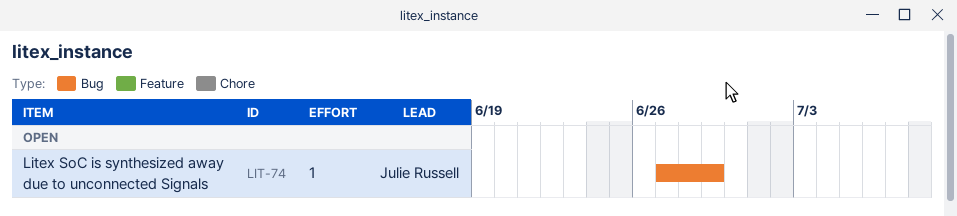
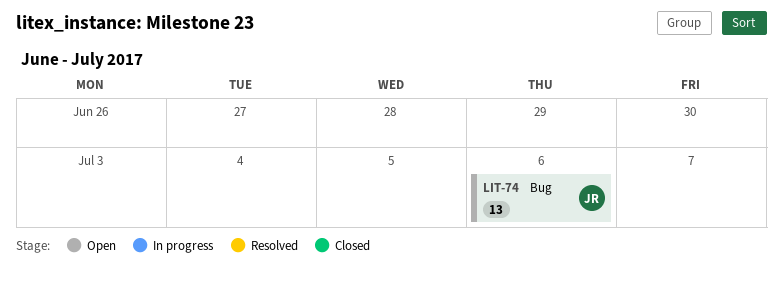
LIT-74, estimate: 1 -> 13
LIT-74, due: Jun 29 -> Jul 6

